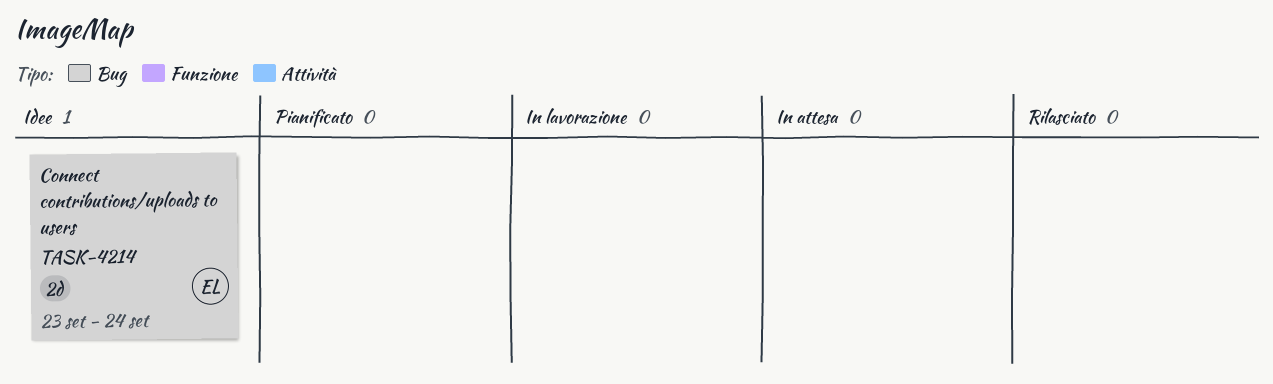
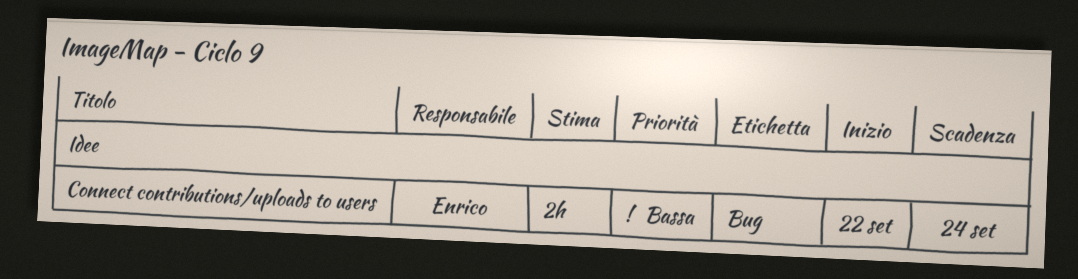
Connect contributions/uploads to users, estimate: 2d -> 2h
Connect contributions/uploads to users, start: Sep 23 -> Sep 22

